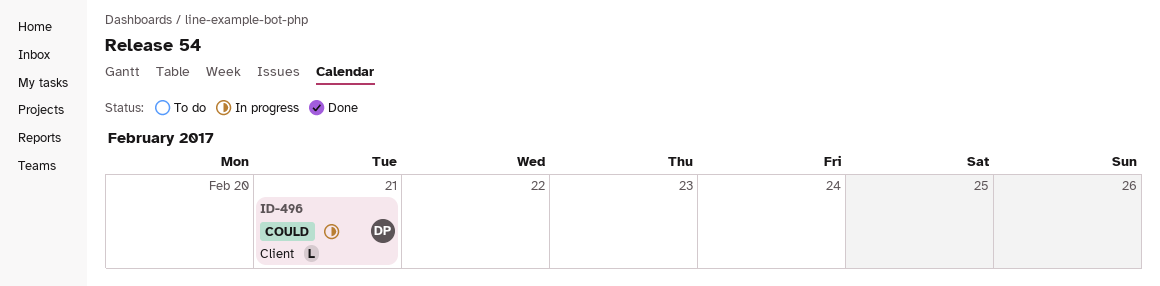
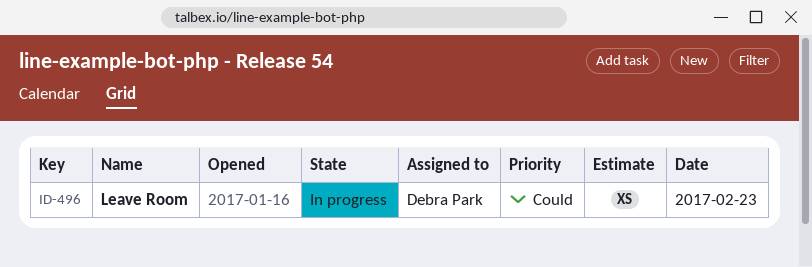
ID-496, estimate: L -> XS
ID-496, day: Feb 21 -> Feb 23

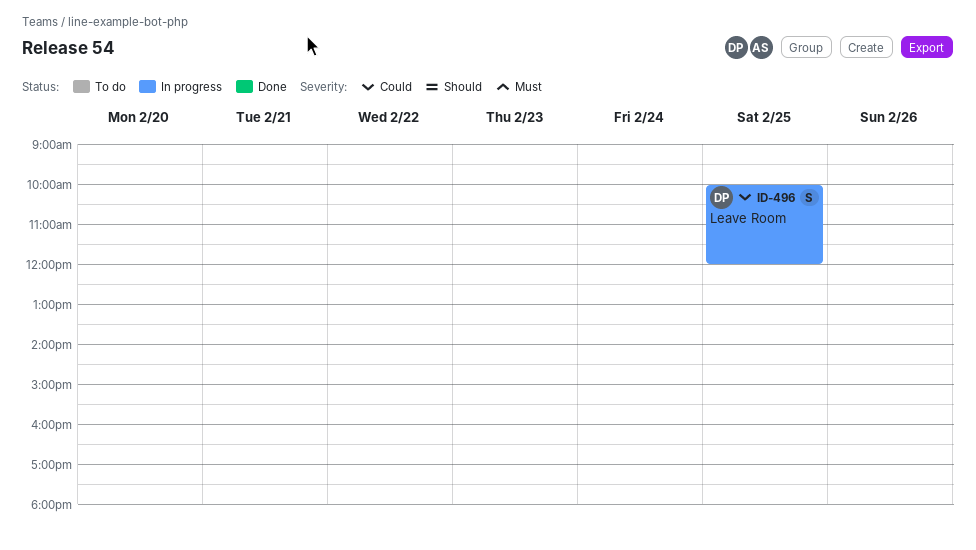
ID-496, estimate: XS -> S
ID-496, day: Feb 23 -> Feb 25

